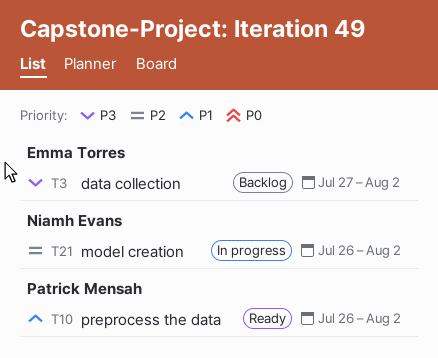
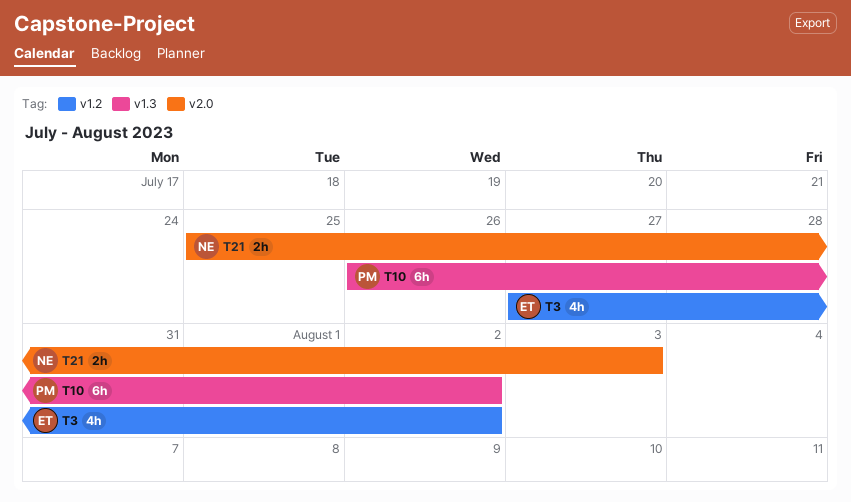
T21, start: Jul 26 -> Jul 25
T21, due: Aug 2 -> Aug 3

